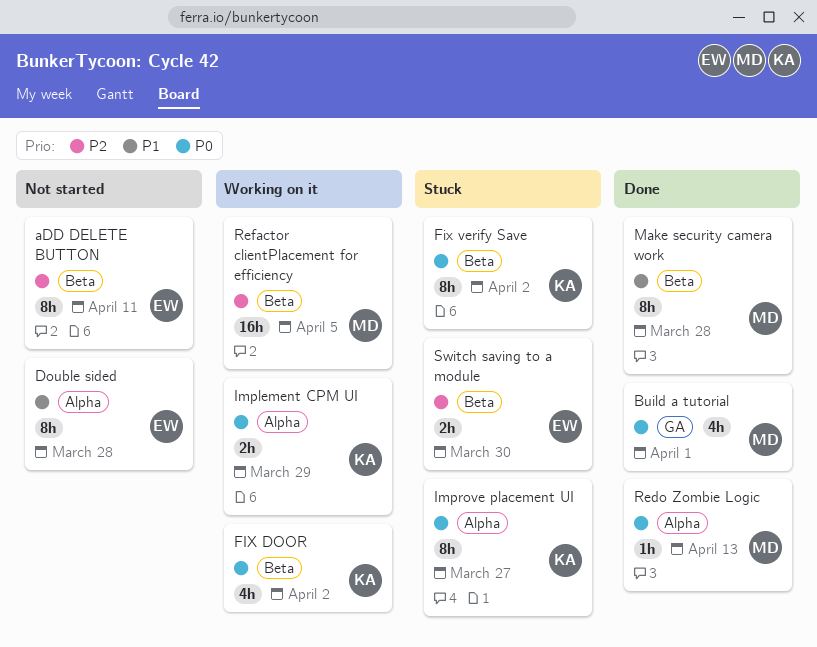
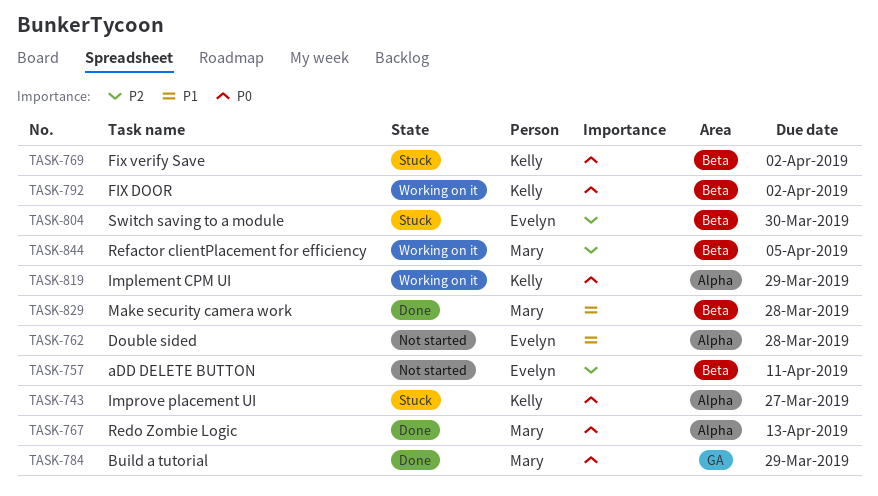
Build a tutorial, due: Apr 1 -> Mar 29

